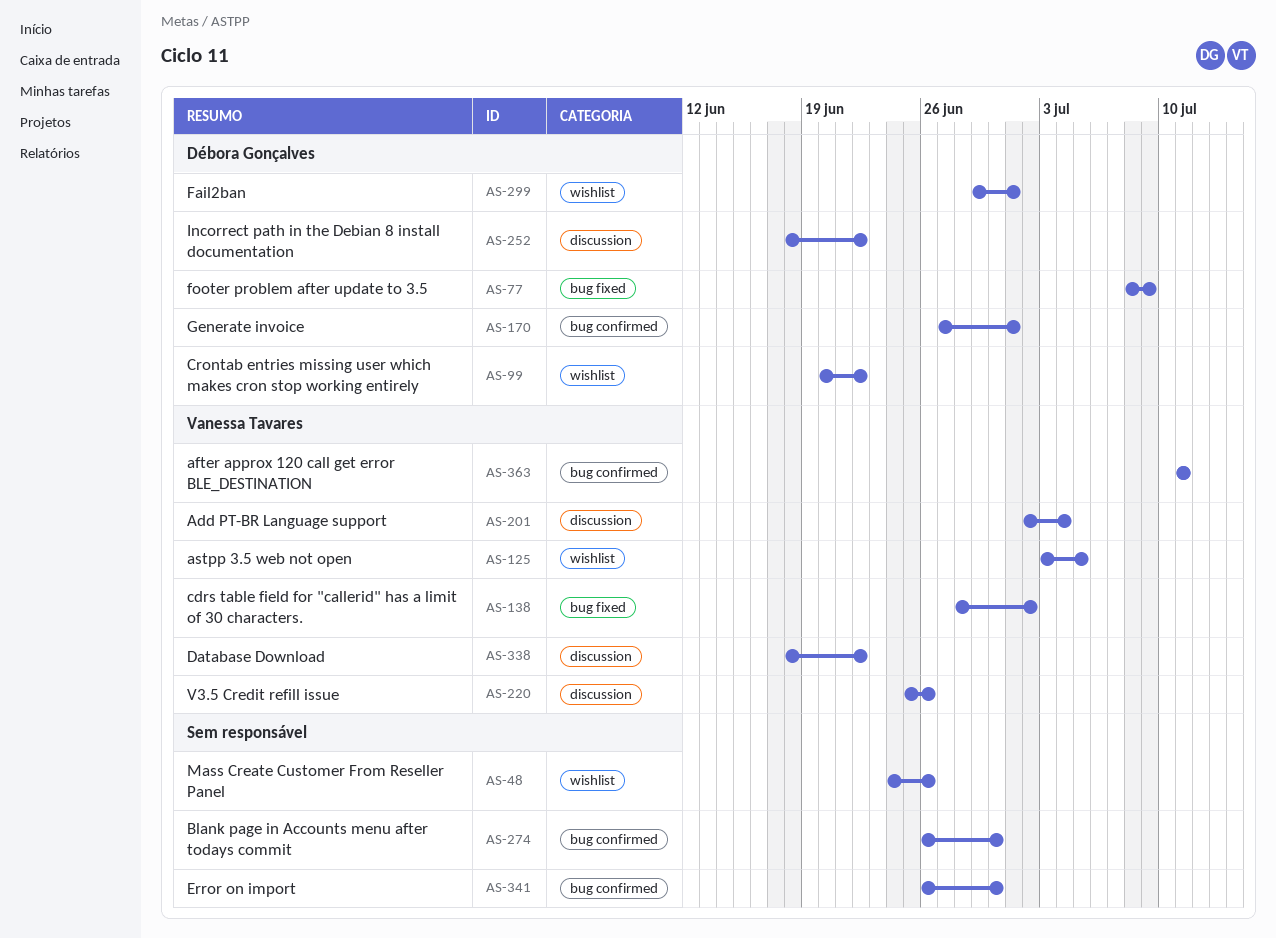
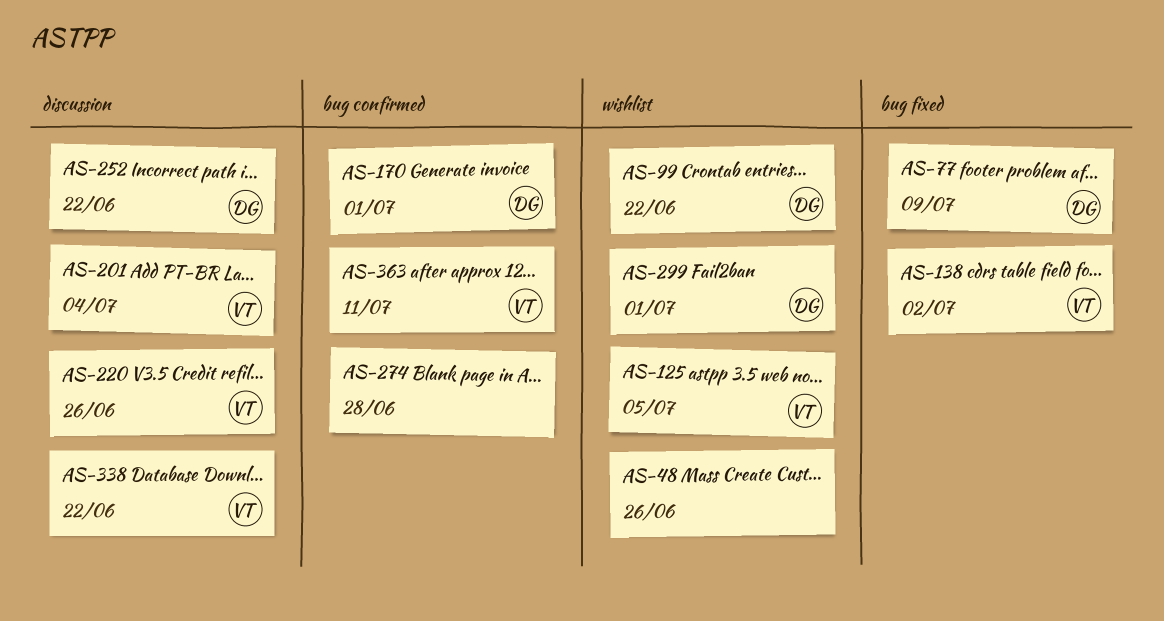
AS-274, due: Jun 30 -> Jun 28
AS-341: present -> none

